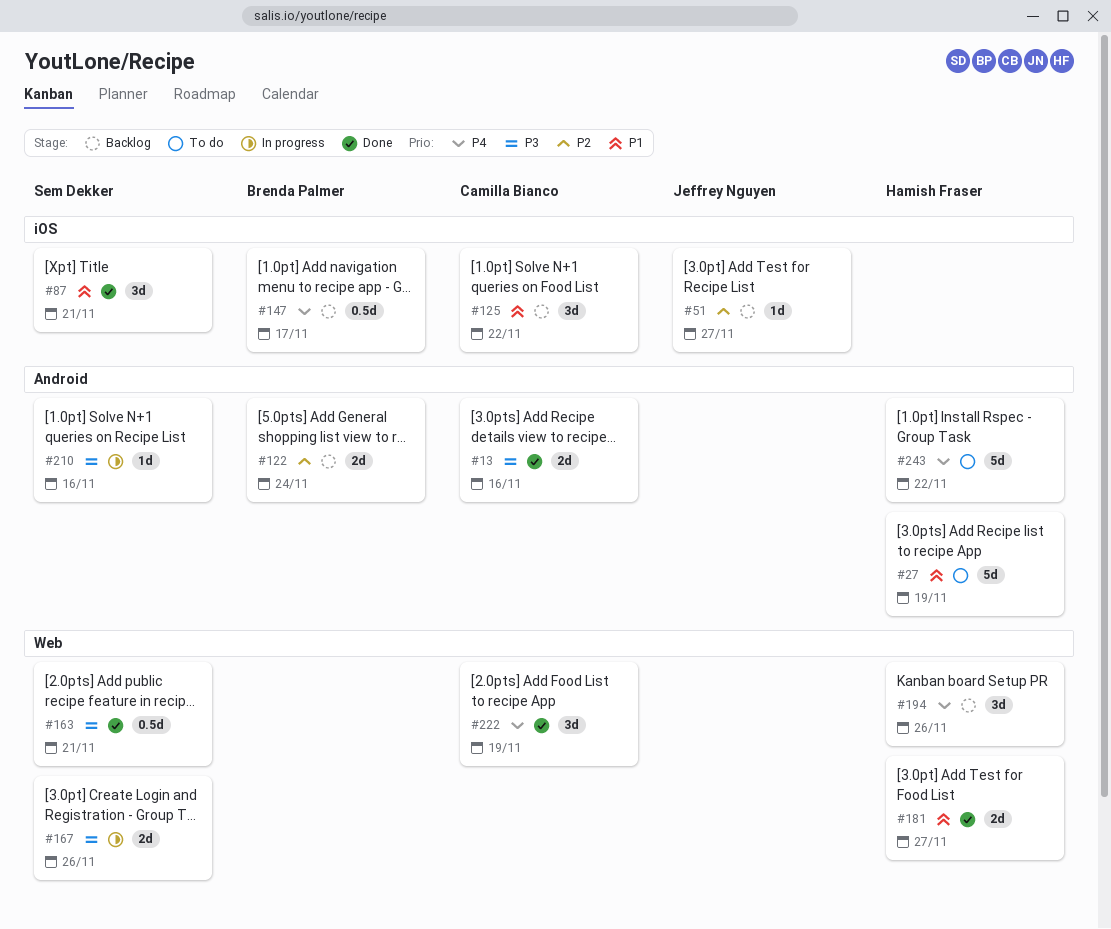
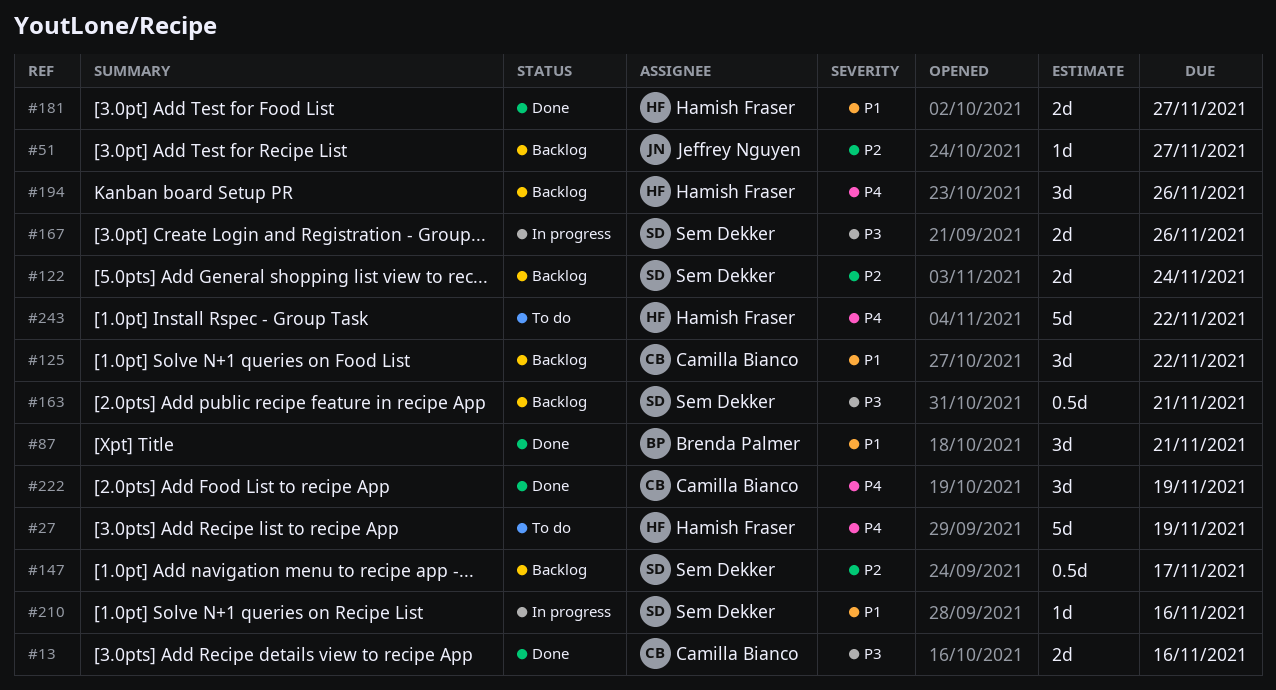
#27, priority: P1 -> P4
#87, owner: Sem Dekker -> Brenda Palmer
#122, owner: Brenda Palmer -> Sem Dekker
#147, owner: Brenda Palmer -> Sem Dekker
#147, priority: P4 -> P2
#163, status: Done -> Backlog
#210, priority: P3 -> P1

